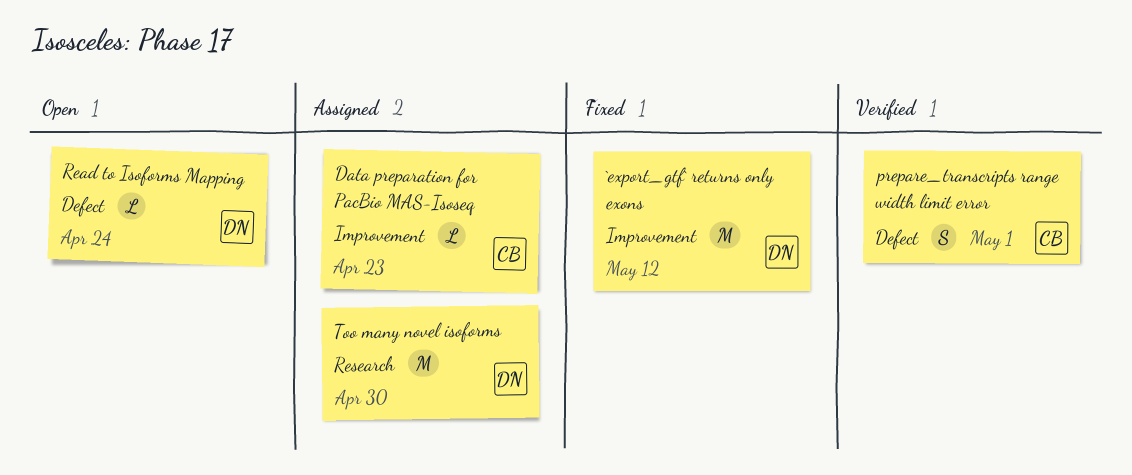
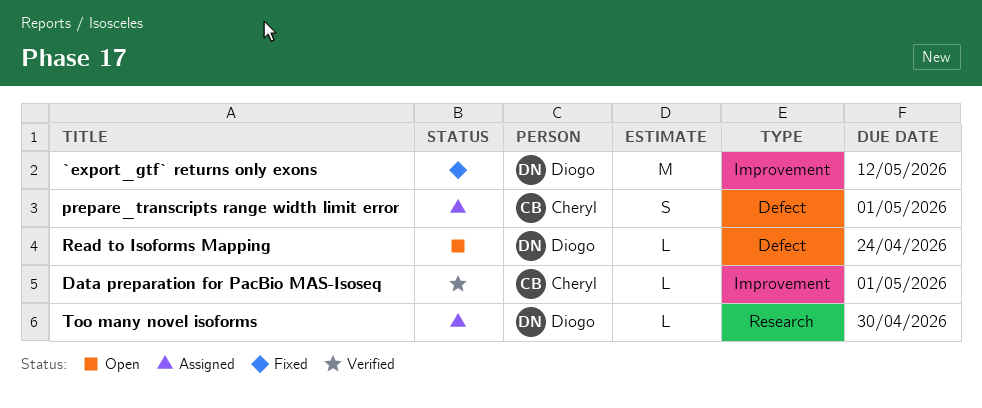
Data preparation for PacBio MAS-Isoseq, status: Assigned -> Verified
Data preparation for PacBio MAS-Isoseq, due: Apr 23 -> May 1
prepare_transcripts range width limit error, status: Verified -> Assigned
Too many novel isoforms, estimate: M -> L

